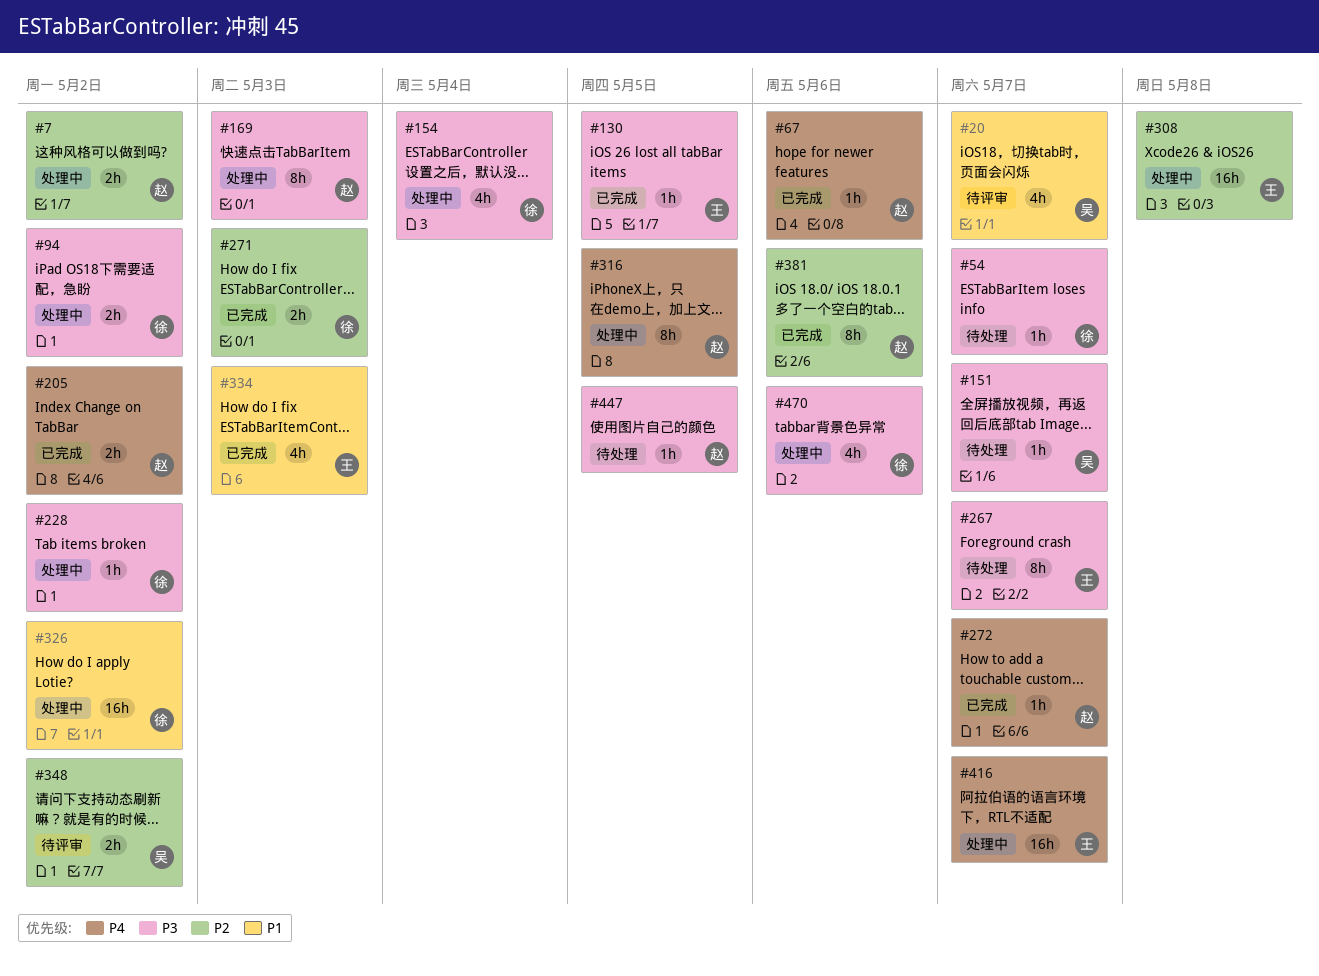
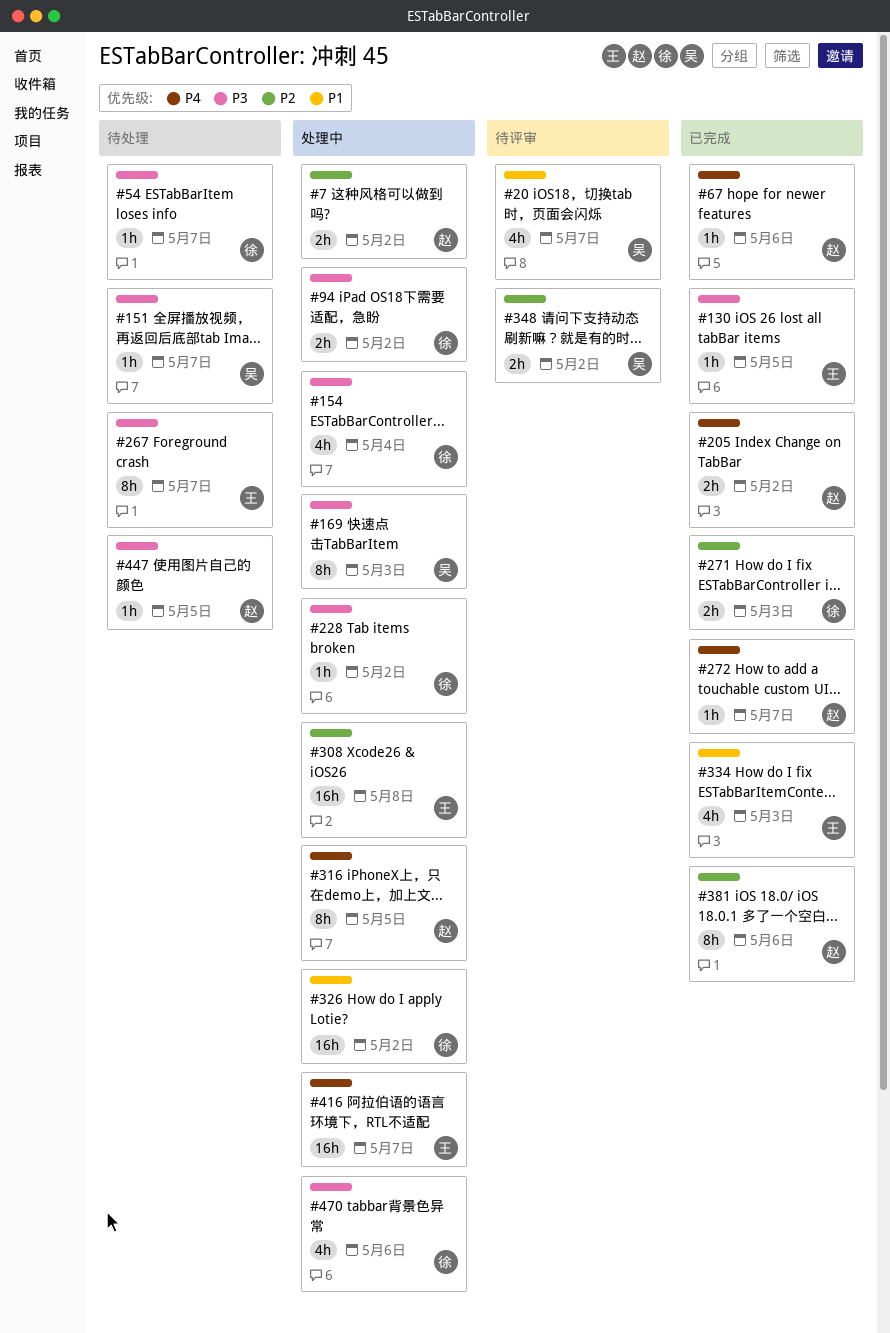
#169, owner: 赵 -> 吴

